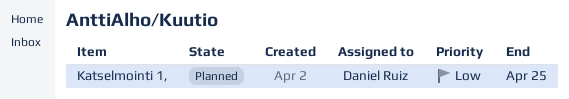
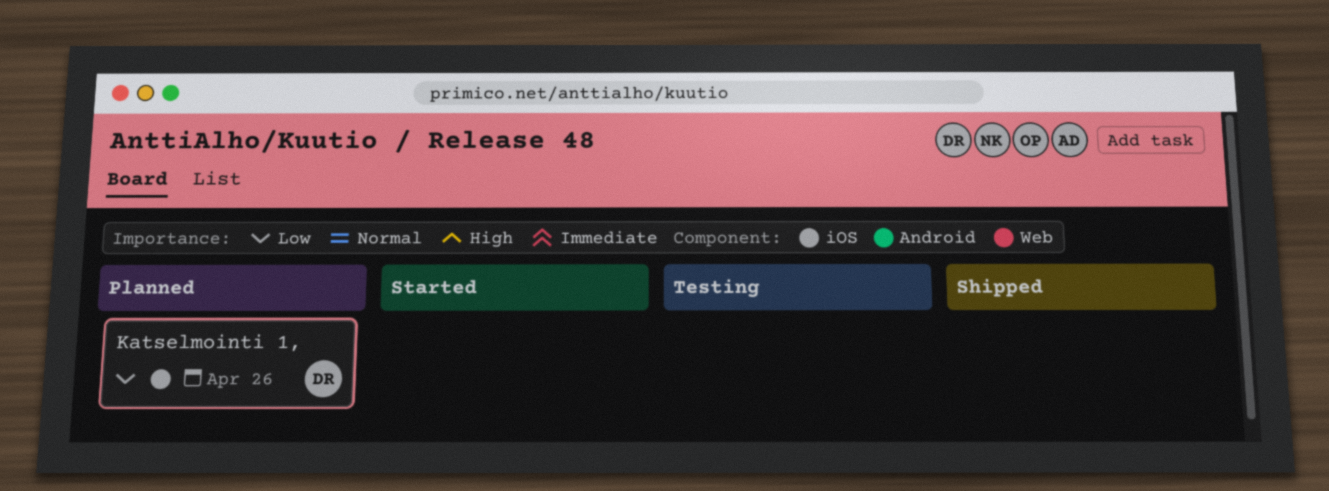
Katselmointi 1,, due: Apr 25 -> Apr 26

